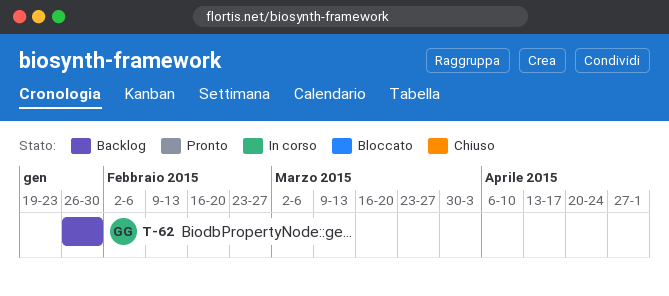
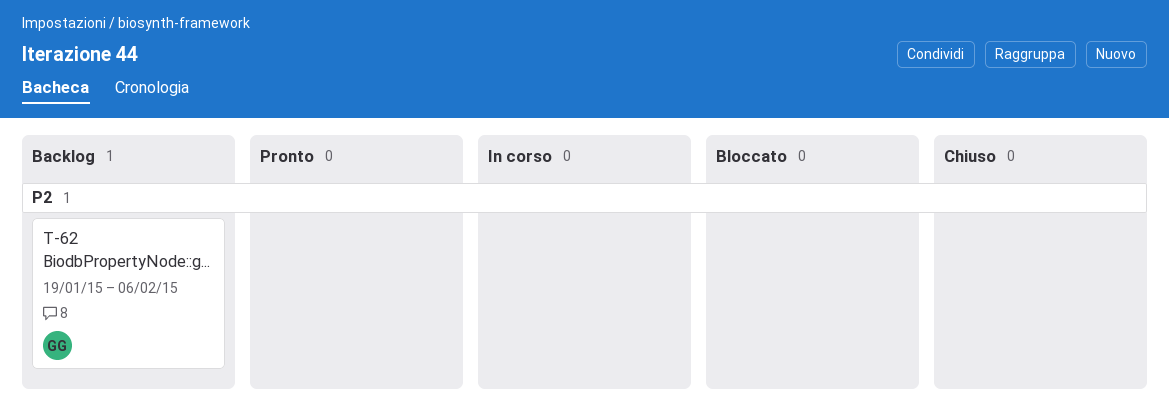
T-62, start: Jan 26 -> Jan 19
T-62, due: Jan 30 -> Feb 6

